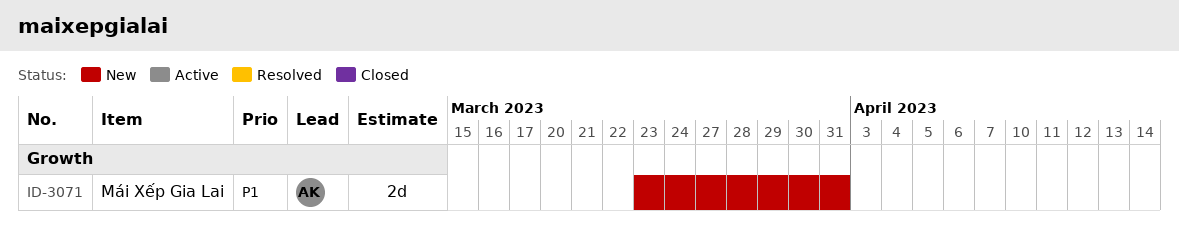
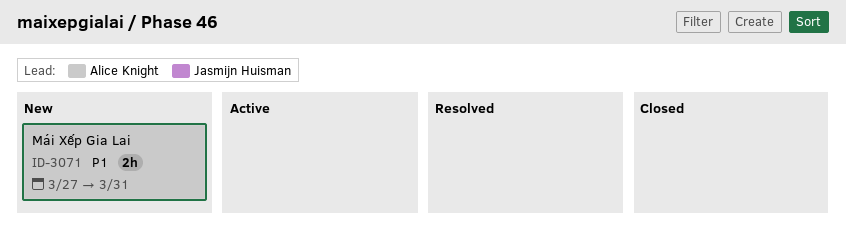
ID-3071, estimate: 2d -> 2h
ID-3071, start: Mar 23 -> Mar 27

